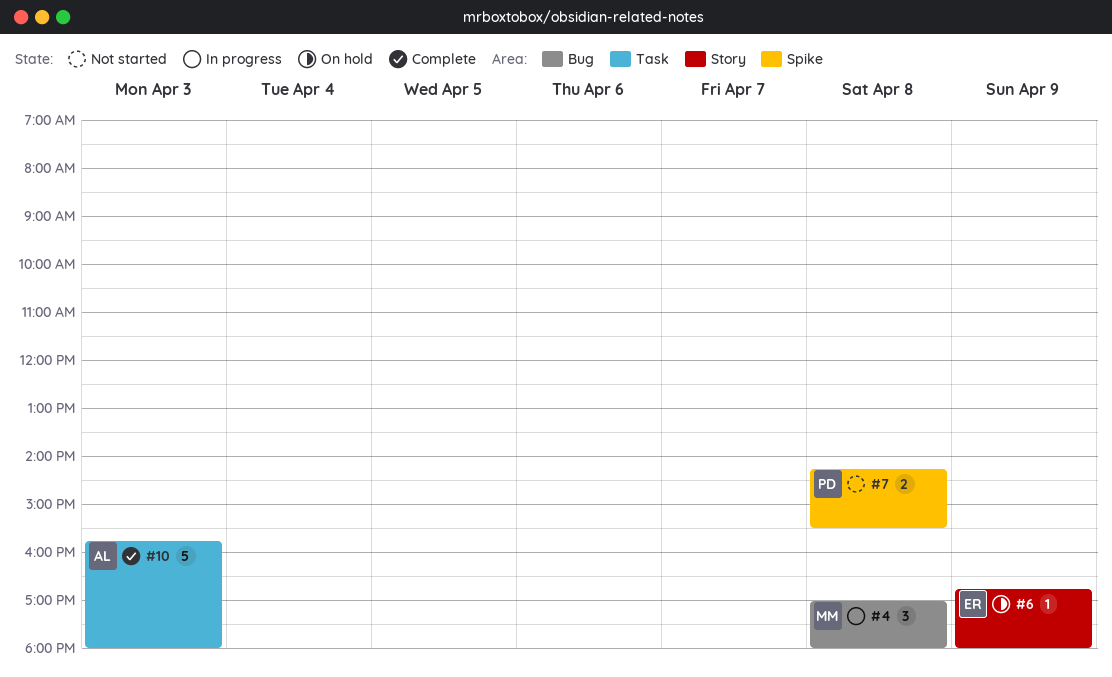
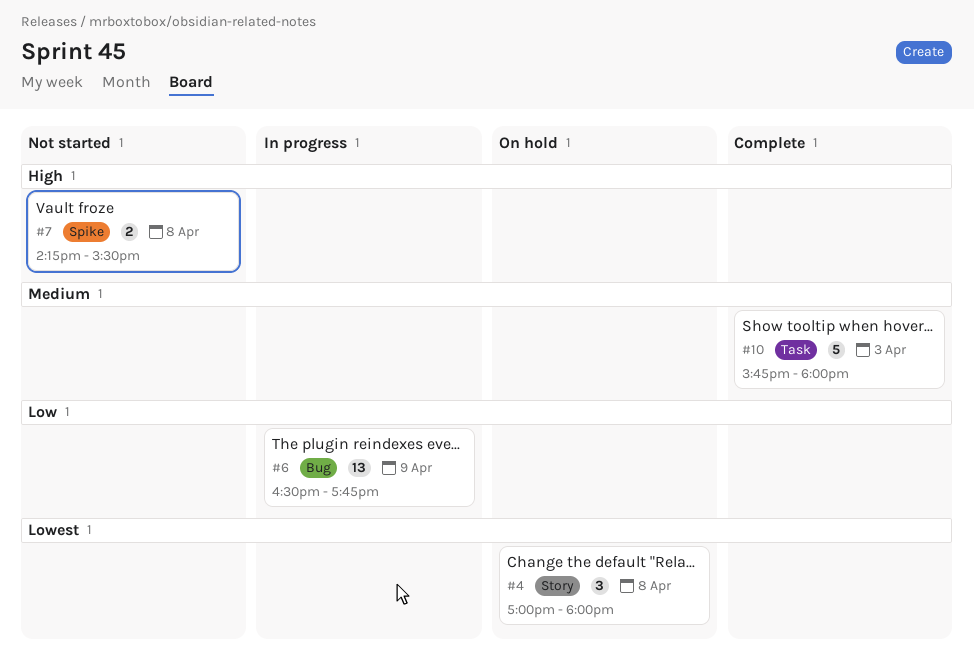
#4, status: In progress -> On hold
#4, label: Bug -> Story
#6, status: On hold -> In progress
#6, label: Story -> Bug
#6, estimate: 1 -> 13
#6, begins: 16:45 -> 16:30
#6, ends: 18:00 -> 17:45

